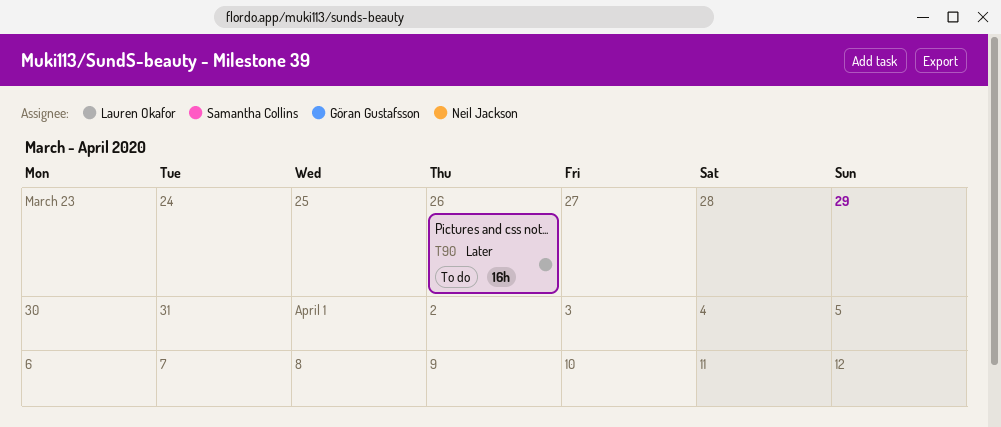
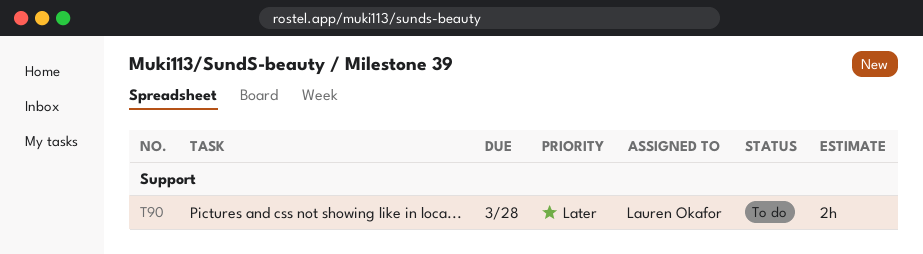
T90, estimate: 16h -> 2h
T90, due: Mar 26 -> Mar 28

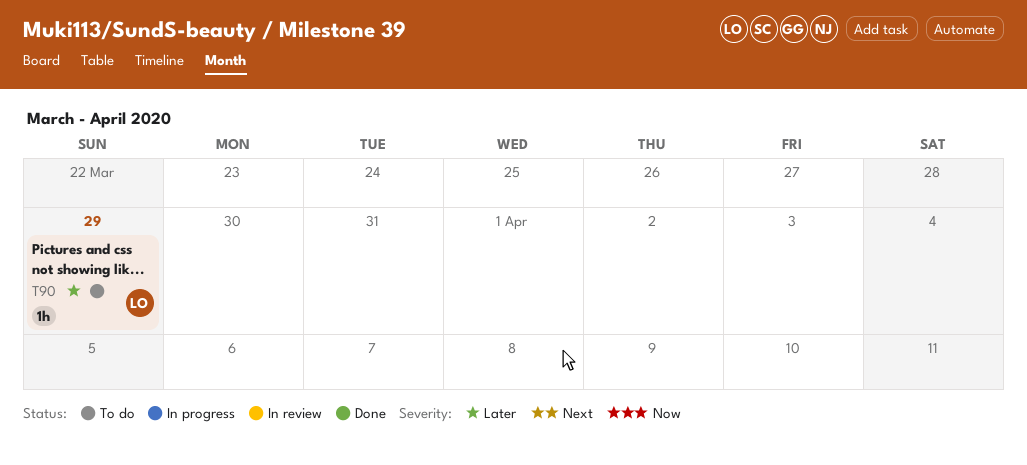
T90, estimate: 2h -> 1h
T90, due: Mar 28 -> Mar 29

